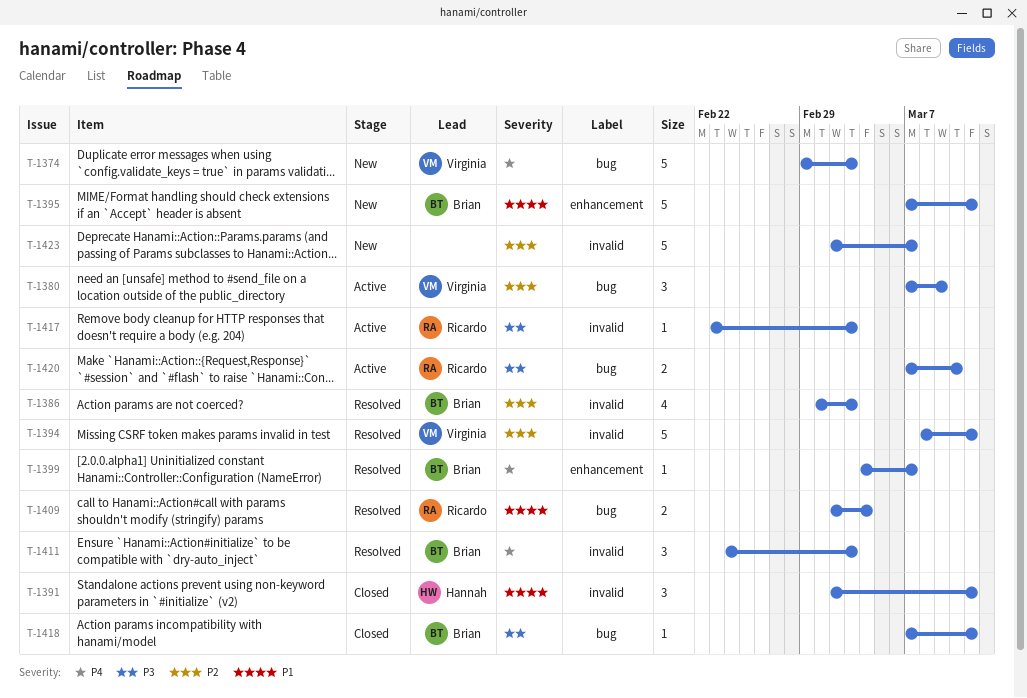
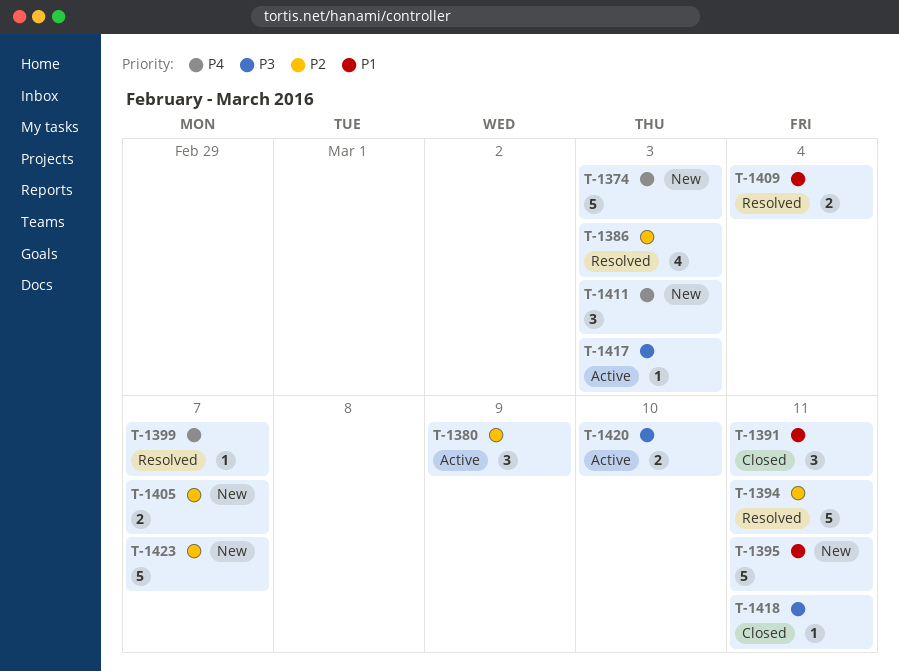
T-1405: none -> present
T-1411, status: Resolved -> New

